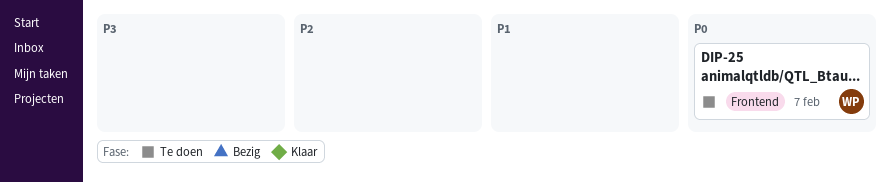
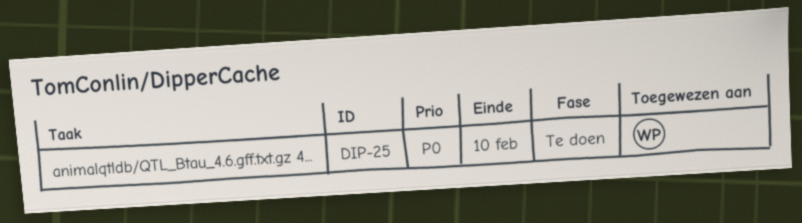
DIP-25, due: Feb 7 -> Feb 10

